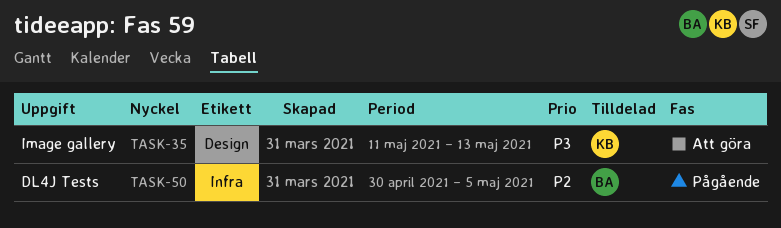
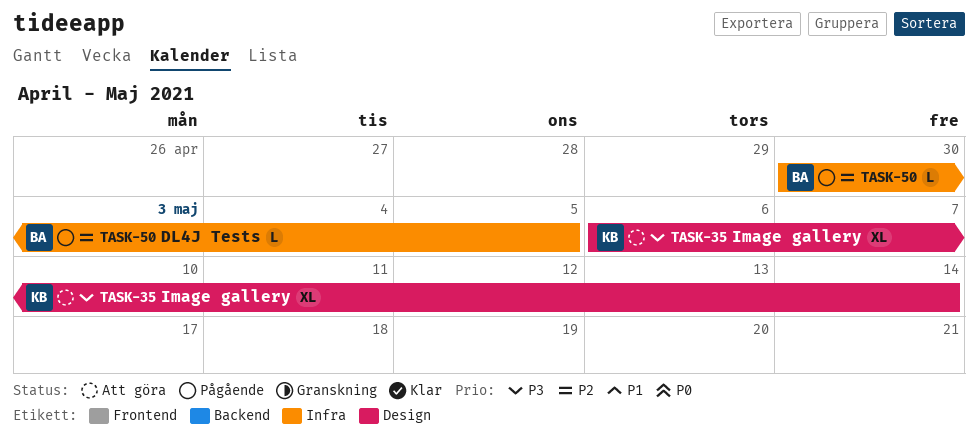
TASK-35, start: May 11 -> May 6
TASK-35, due: May 13 -> May 14

